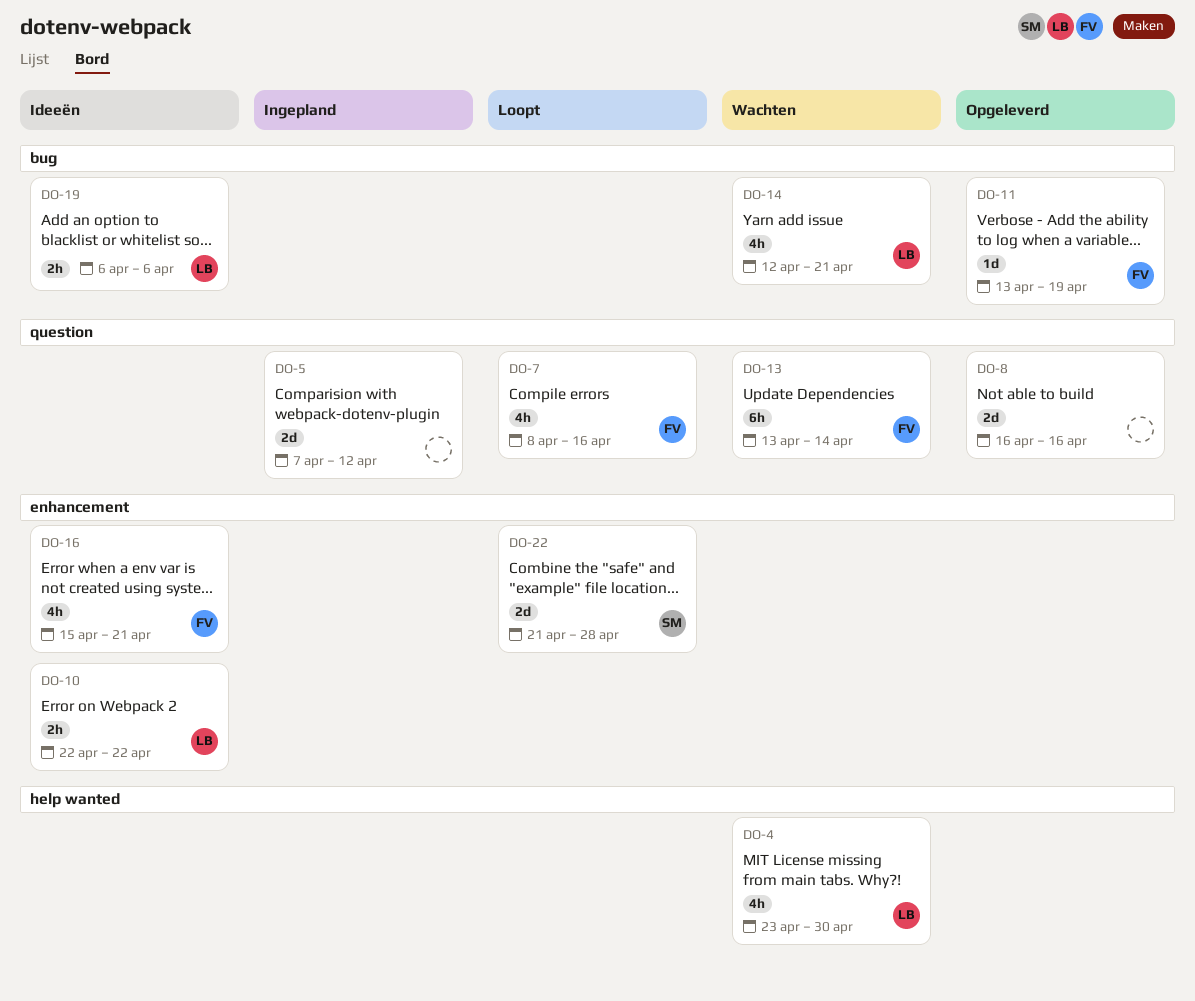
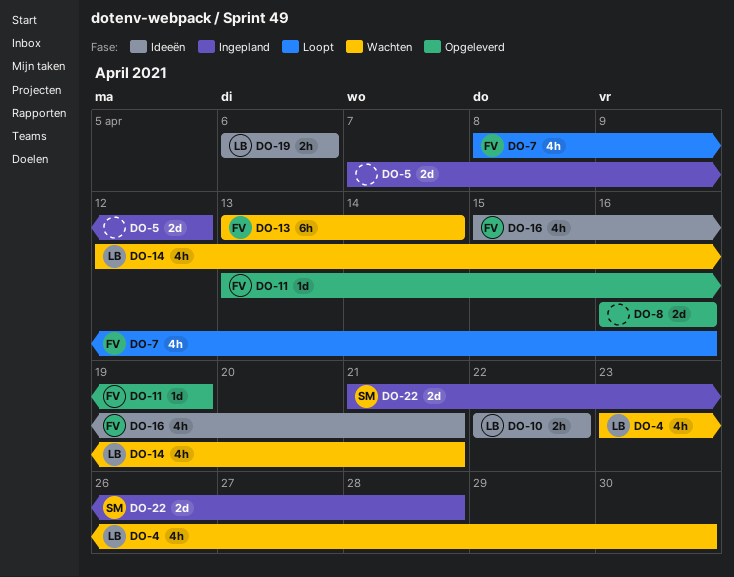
DO-22, status: Loopt -> Ingepland

